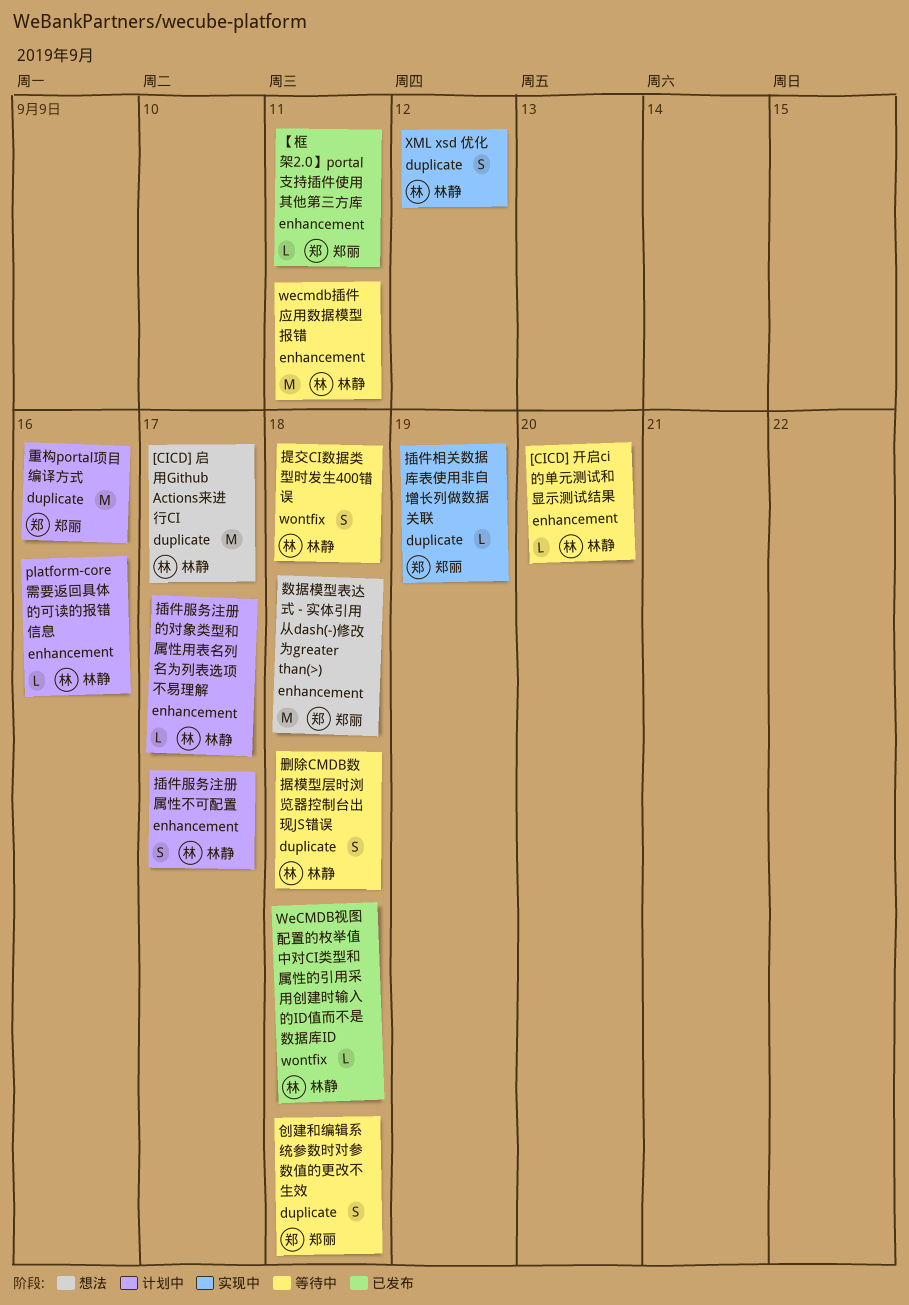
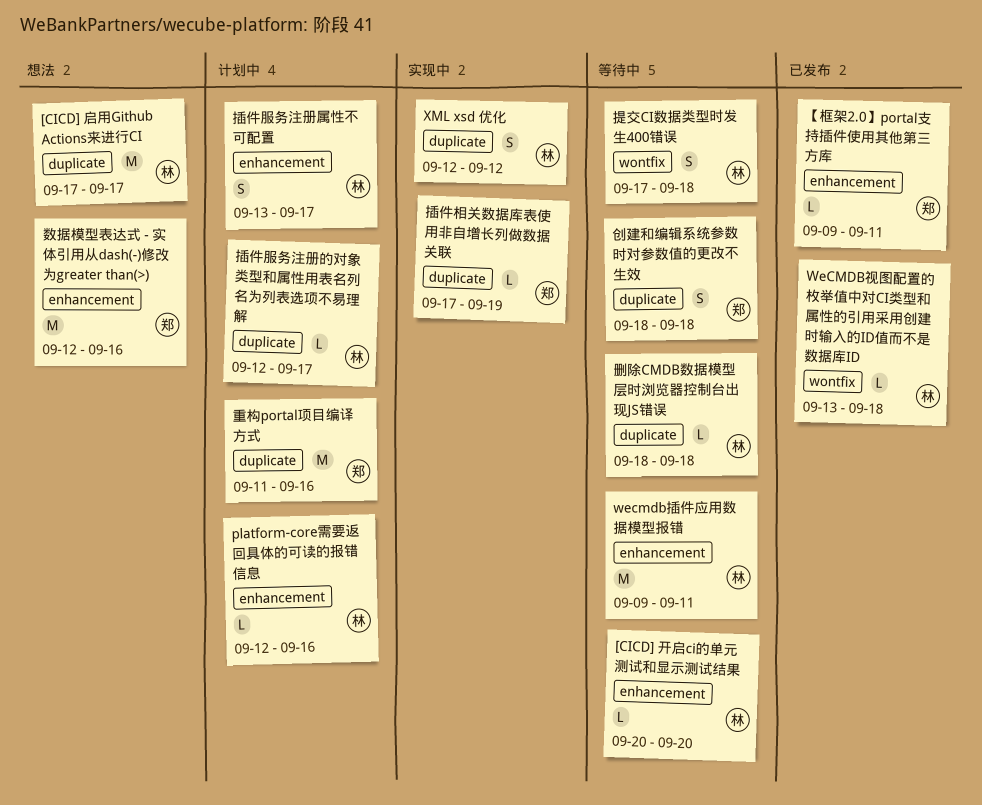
删除CMDB数据模型层时浏览器控制台出现JS错误, estimate: S -> L
插件服务注册的对象类型和属性用表名列名为列表选项不易理解, label: enhancement -> duplicate
数据模型表达式 - 实体引用从dash(-)修改为greater than(>), due: Sep 18 -> Sep 16

